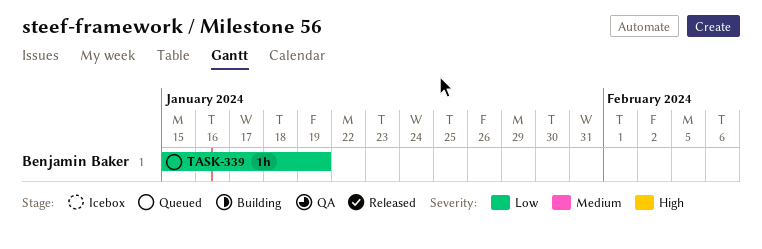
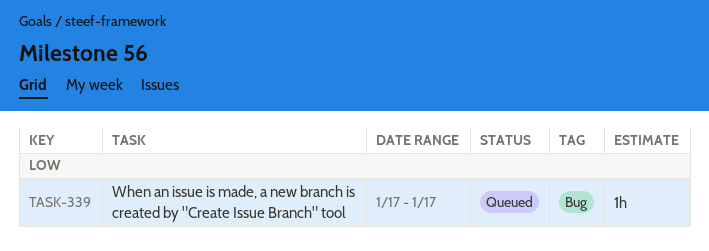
TASK-339, start: Jan 15 -> Jan 17
TASK-339, due: Jan 19 -> Jan 17

